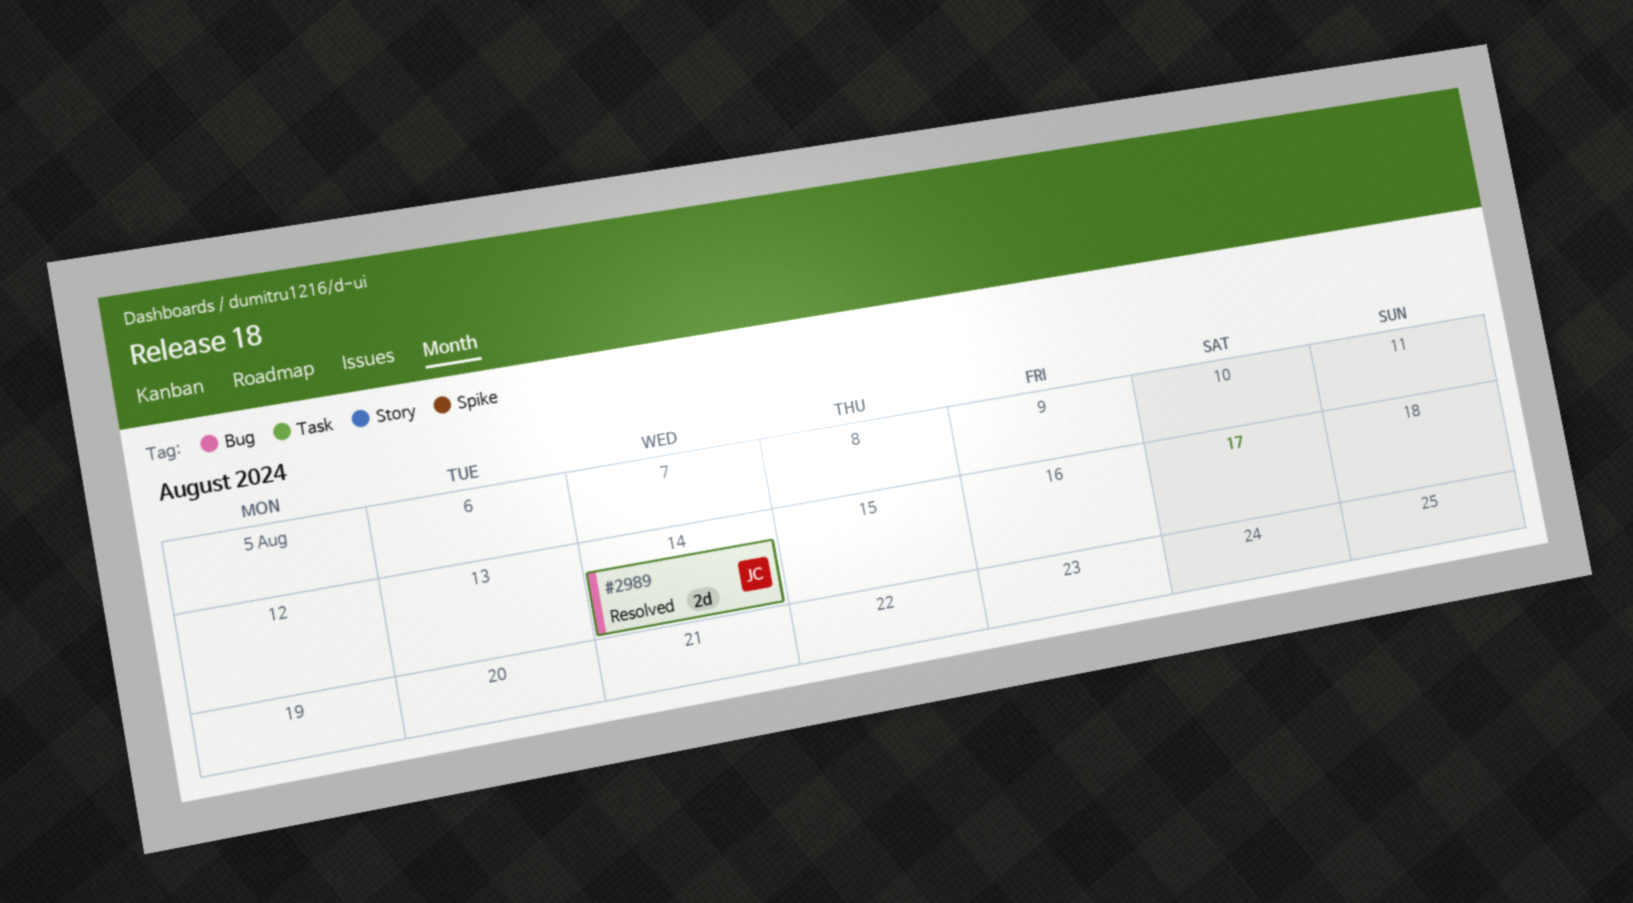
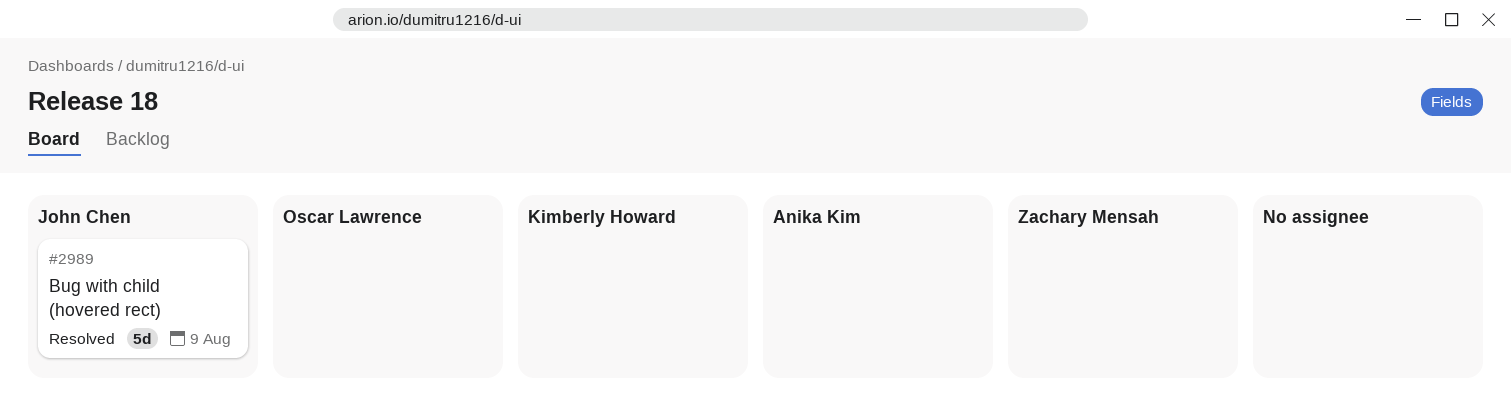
#2989, estimate: 2d -> 5d
#2989, due: Aug 14 -> Aug 9

